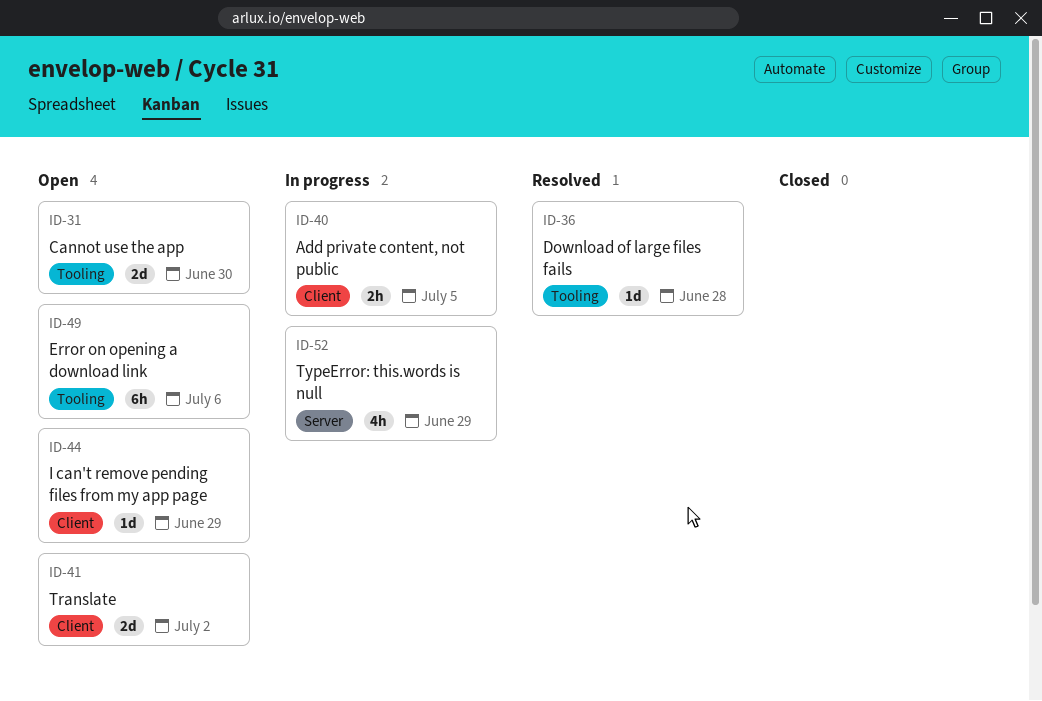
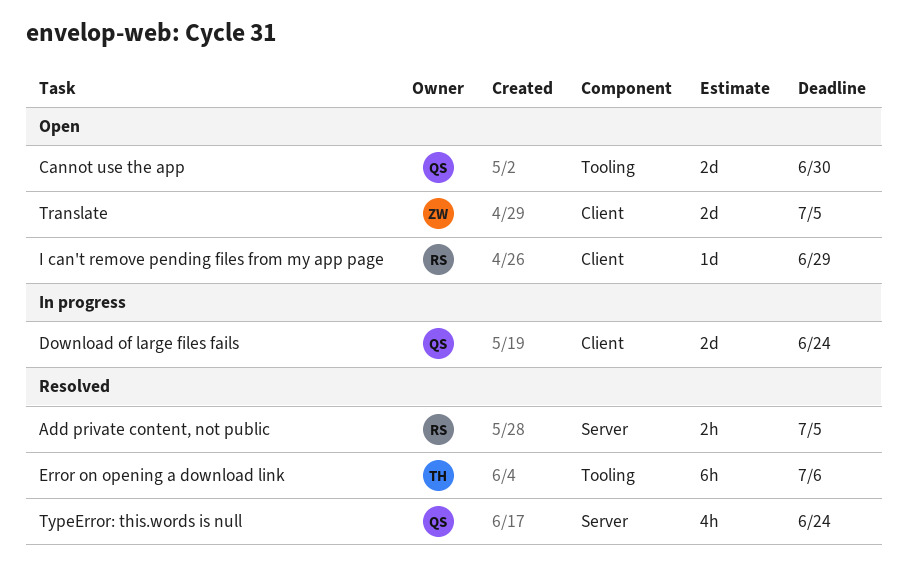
Add private content, not public, status: In progress -> Resolved
Add private content, not public, label: Client -> Server
Download of large files fails, status: Resolved -> In progress
Download of large files fails, label: Tooling -> Client
Download of large files fails, estimate: 1d -> 2d
Download of large files fails, due: Jun 28 -> Jun 24
Error on opening a download link, status: Open -> Resolved
Translate, due: Jul 2 -> Jul 5
TypeError: this.words is null, status: In progress -> Resolved
TypeError: this.words is null, due: Jun 29 -> Jun 24

